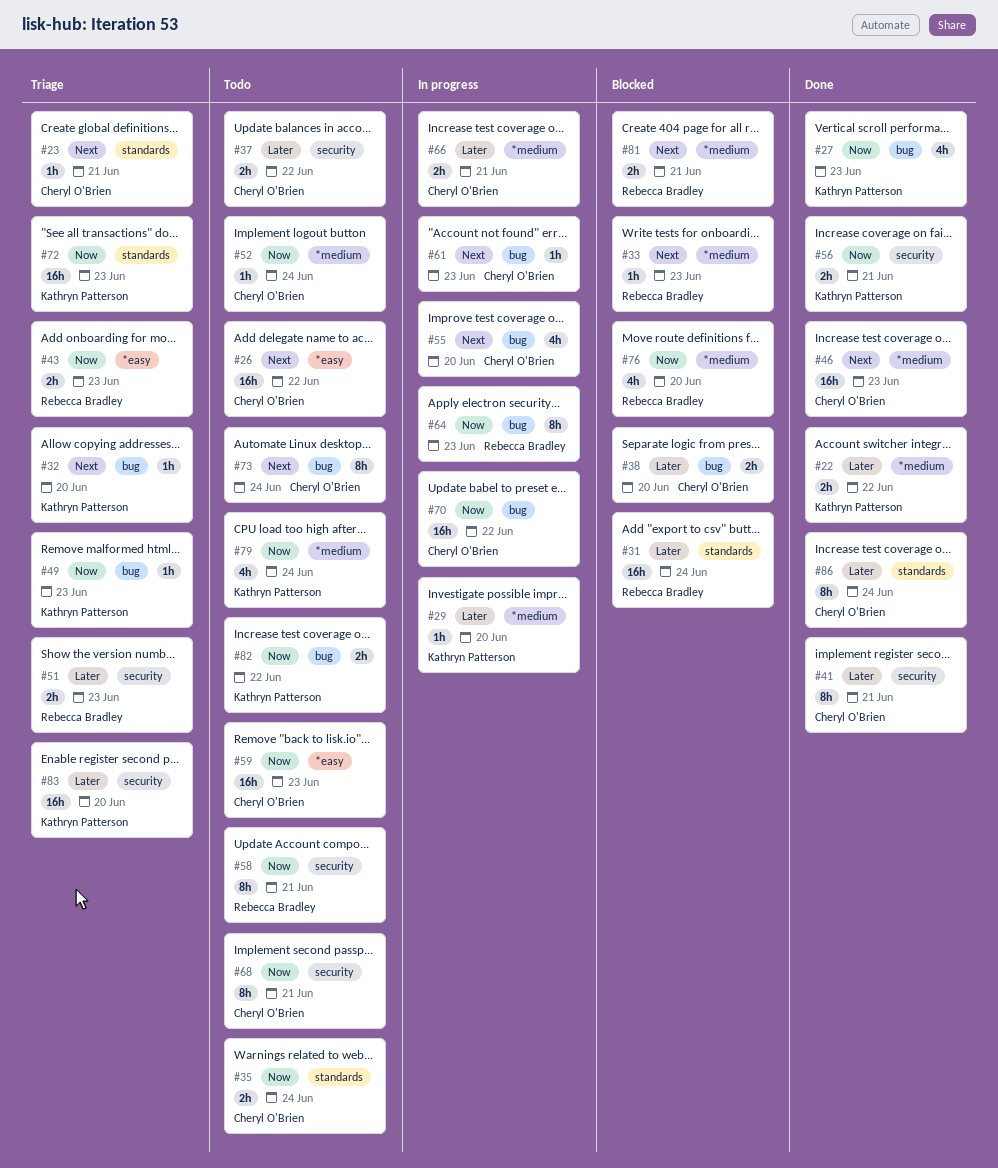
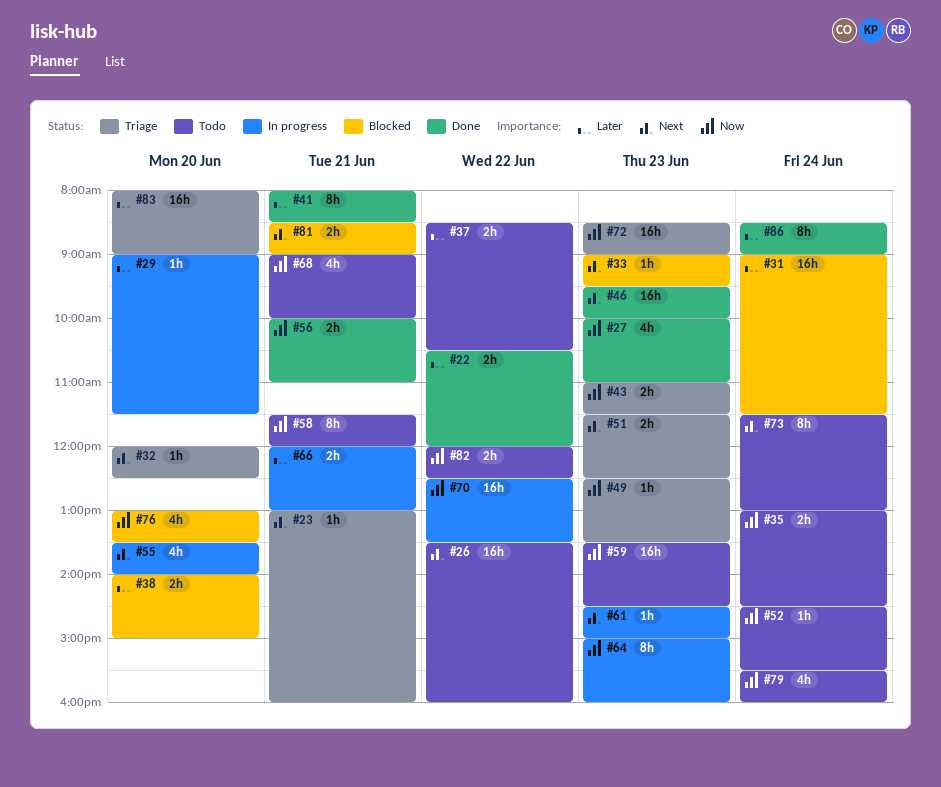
#51, priority: Later -> Next
#68, estimate: 8h -> 4h

